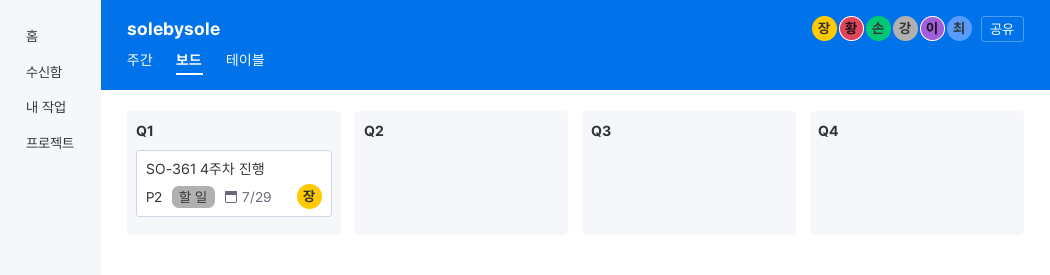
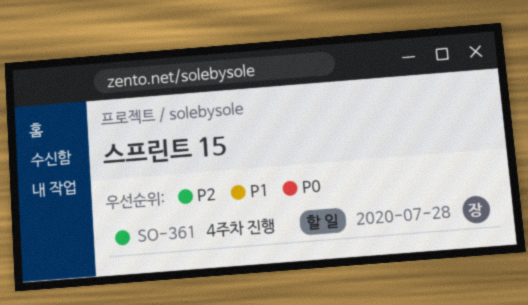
SO-361, due: Jul 29 -> Jul 28

